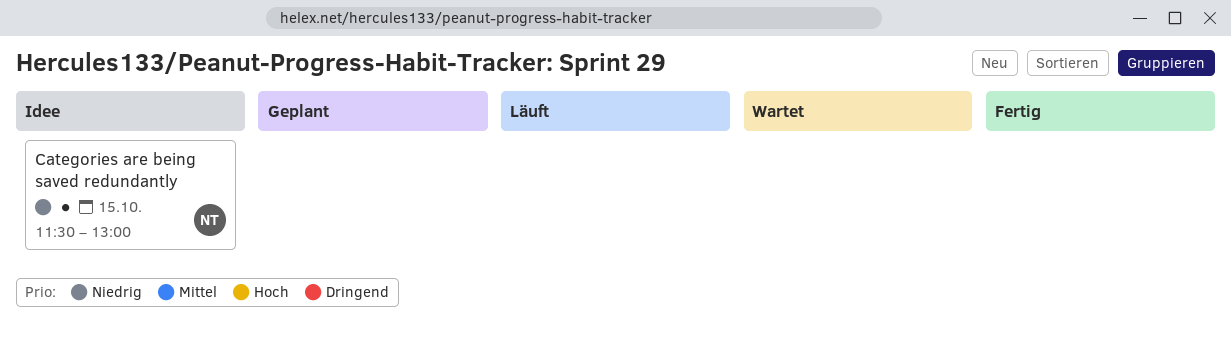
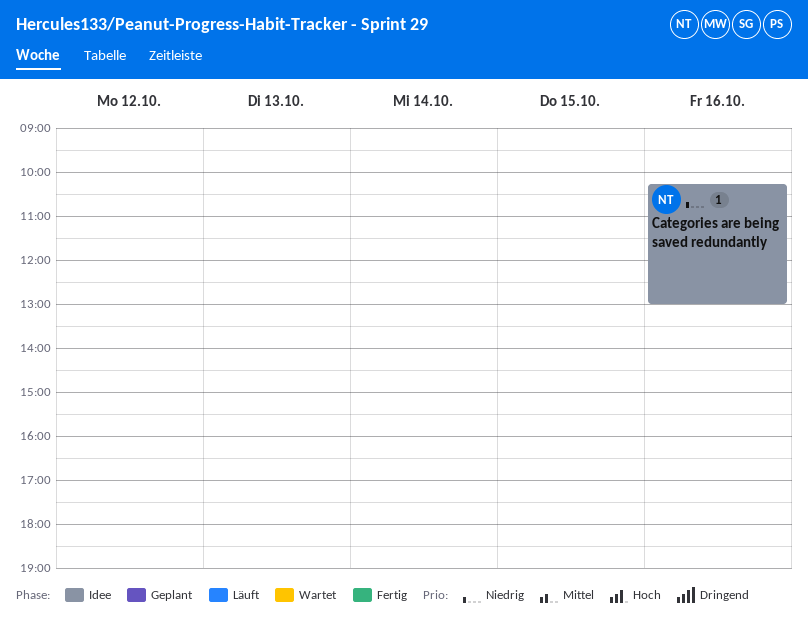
Categories are being saved redundantly, day: Oct 15 -> Oct 16
Categories are being saved redundantly, begins: 11:30 -> 10:15

